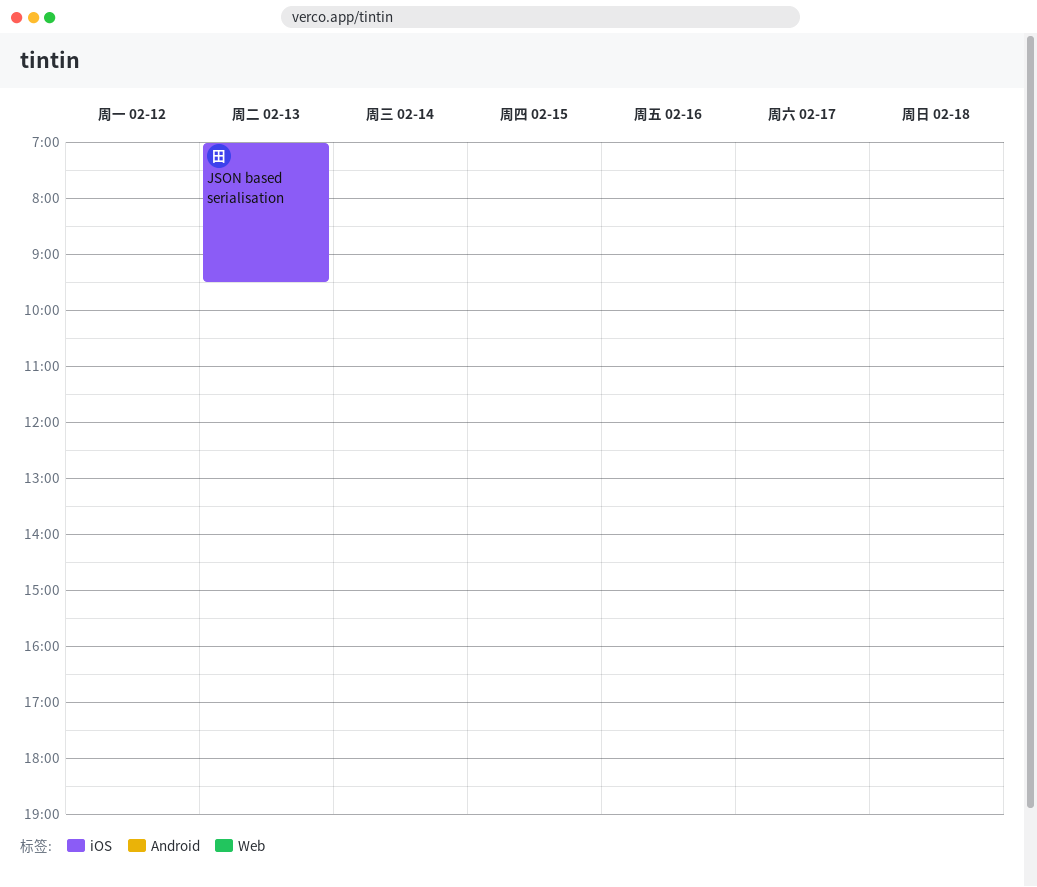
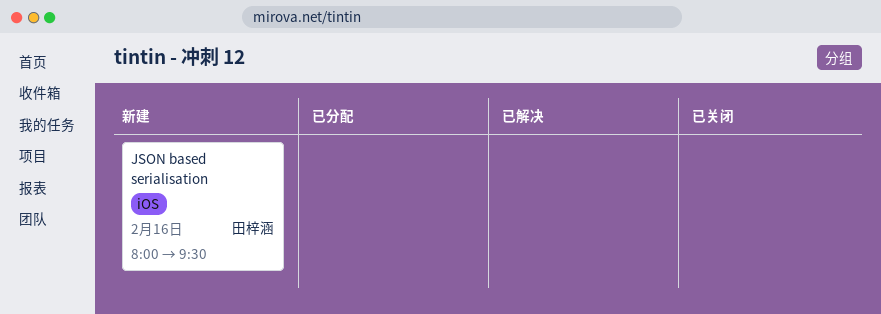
JSON based serialisation, day: Feb 13 -> Feb 16
JSON based serialisation, begins: 07:00 -> 08:00

